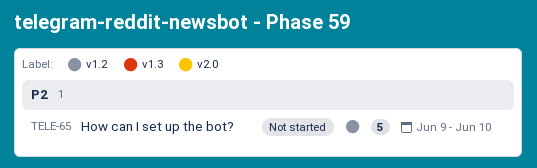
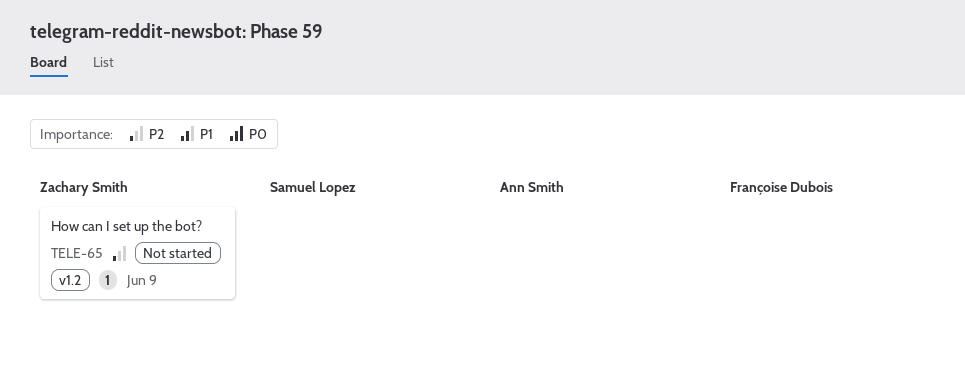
TELE-65, estimate: 5 -> 1
TELE-65, due: Jun 10 -> Jun 9

